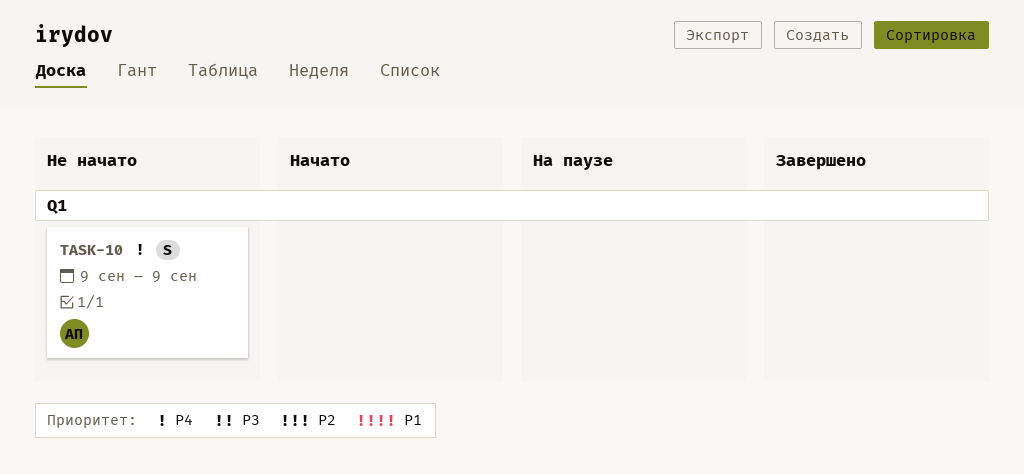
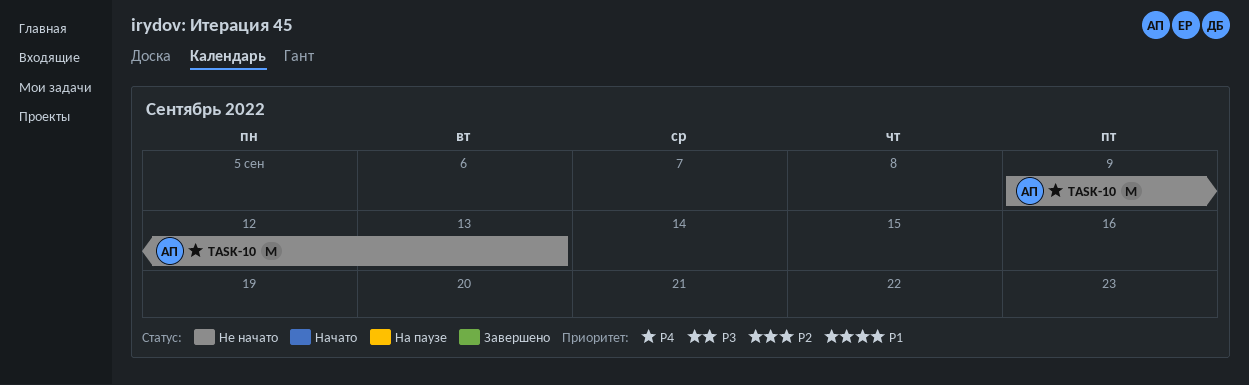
TASK-10, estimate: S -> M
TASK-10, due: Sep 9 -> Sep 13

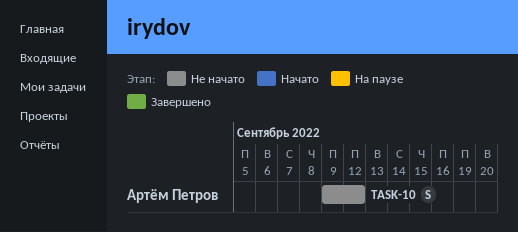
TASK-10, estimate: M -> S
TASK-10, due: Sep 13 -> Sep 12

